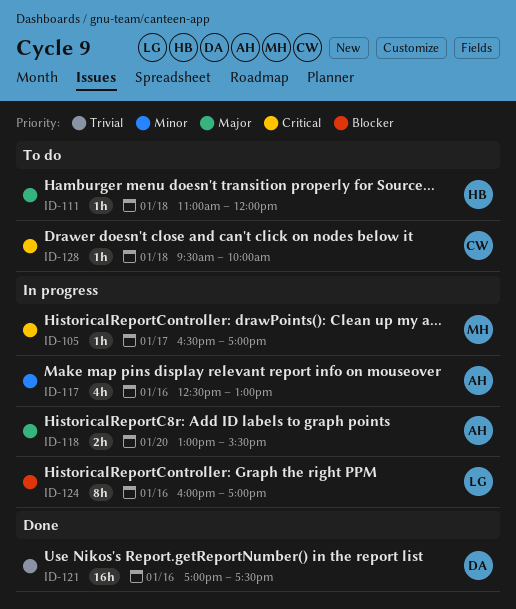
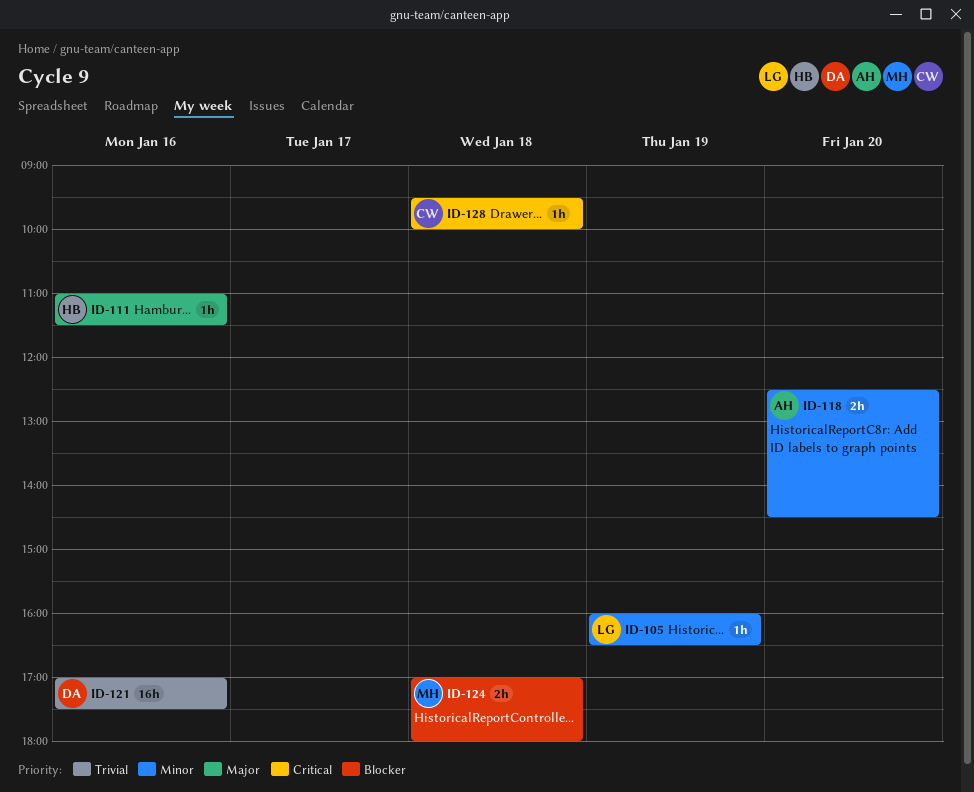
ID-105, owner: MH -> LG
ID-105, priority: Critical -> Minor
ID-105, day: Jan 17 -> Jan 19
ID-105, begins: 16:30 -> 16:00
ID-105, ends: 17:00 -> 16:30
ID-111, day: Jan 18 -> Jan 16
ID-111, ends: 12:00 -> 11:30
ID-117: present -> none
ID-118, priority: Major -> Minor
ID-118, begins: 13:00 -> 12:30
ID-118, ends: 15:30 -> 14:30
ID-124, owner: LG -> MH
ID-124, estimate: 8h -> 2h
ID-124, day: Jan 16 -> Jan 18
ID-124, begins: 16:00 -> 17:00
ID-124, ends: 17:00 -> 18:00

